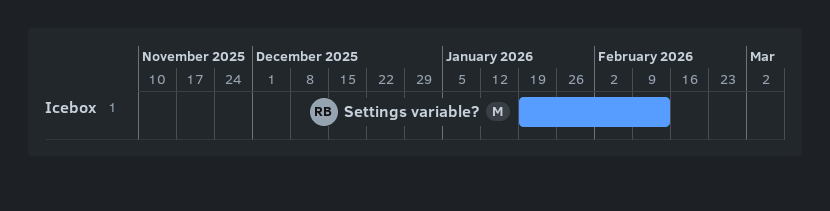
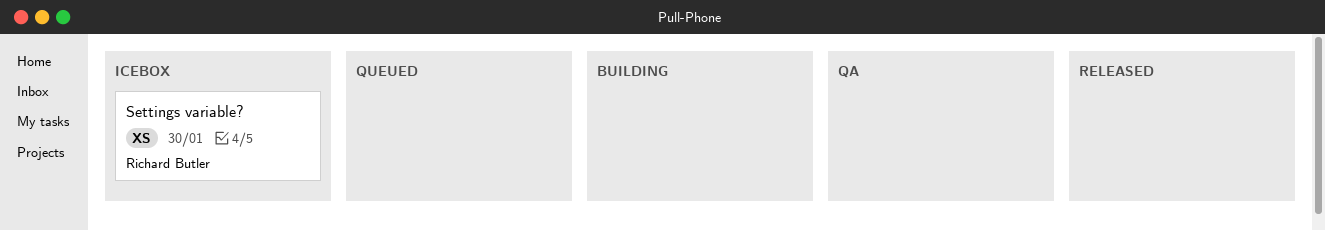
Settings variable?, estimate: M -> XS
Settings variable?, due: Feb 13 -> Jan 30

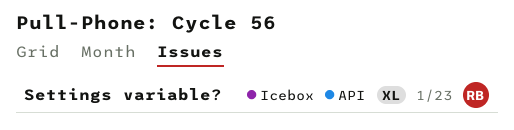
Settings variable?, estimate: XS -> XL
Settings variable?, due: Jan 30 -> Jan 23

